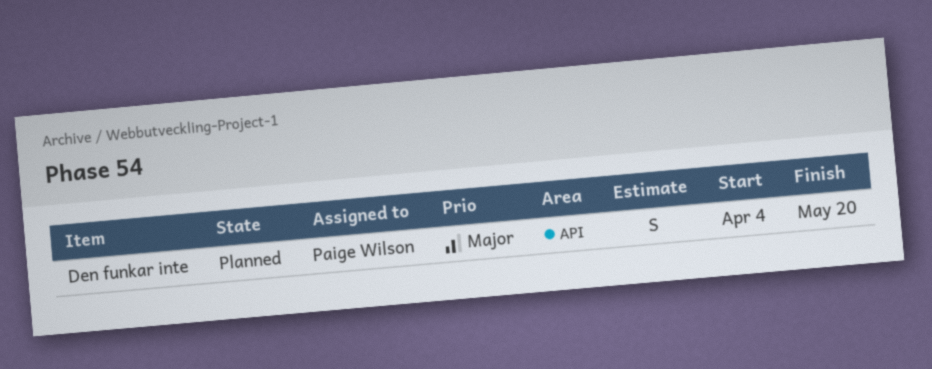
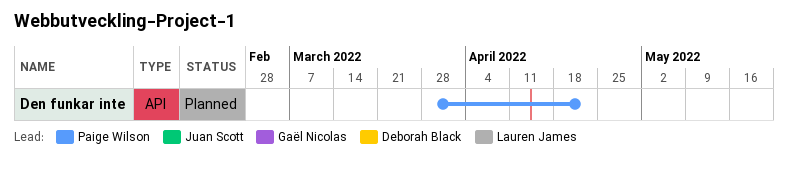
Den funkar inte, start: Apr 4 -> Mar 28
Den funkar inte, due: May 20 -> Apr 22

